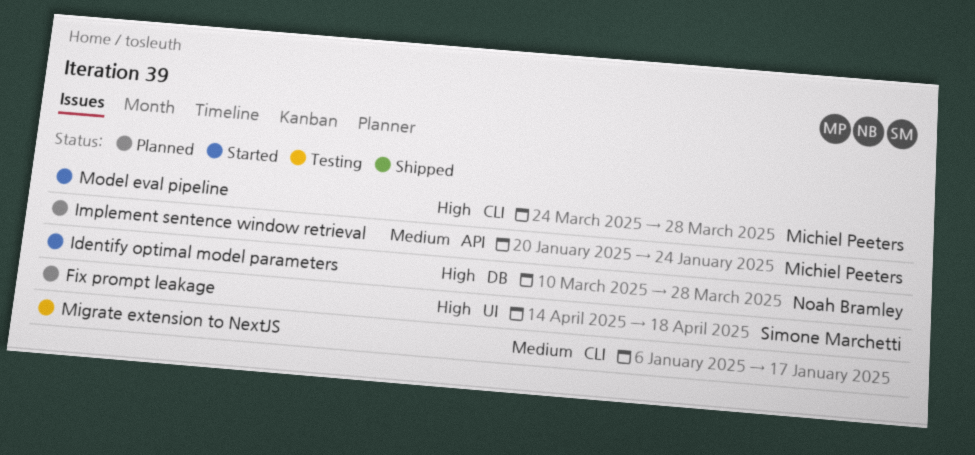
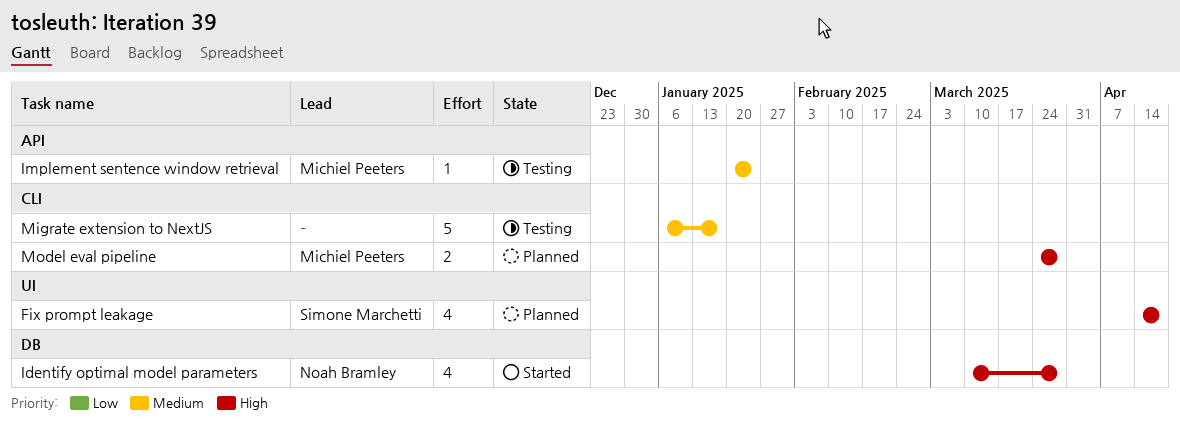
Implement sentence window retrieval, status: Planned -> Testing
Model eval pipeline, status: Started -> Planned

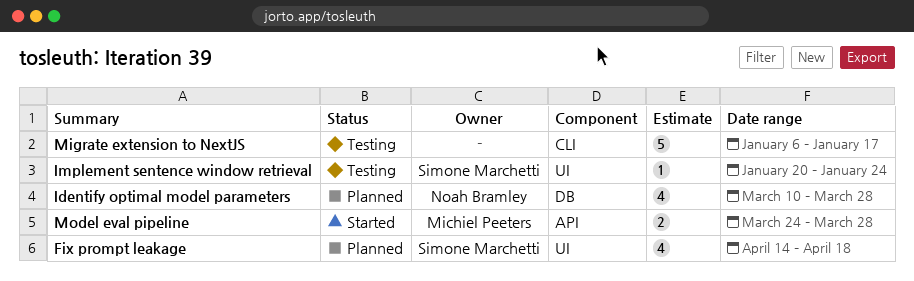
Identify optimal model parameters, status: Started -> Planned
Implement sentence window retrieval, owner: Michiel Peeters -> Simone Marchetti
Implement sentence window retrieval, label: API -> UI
Model eval pipeline, status: Planned -> Started
Model eval pipeline, label: CLI -> API

